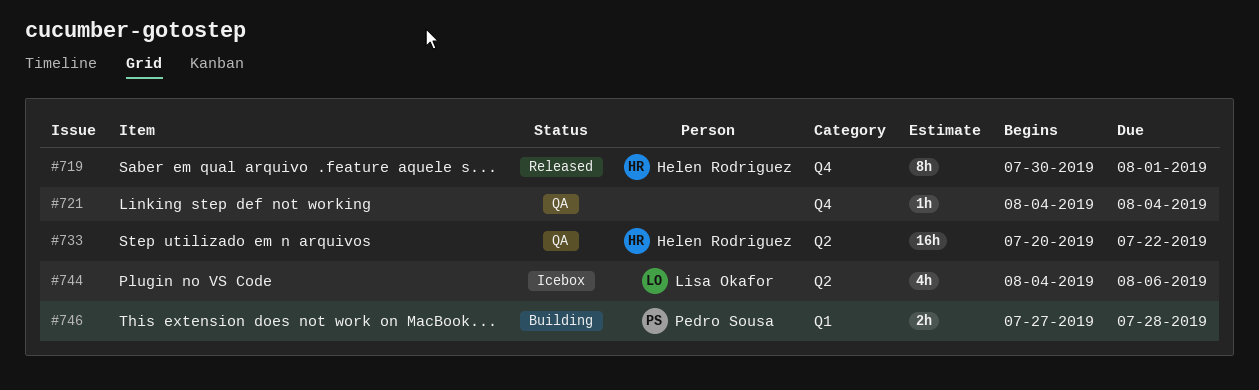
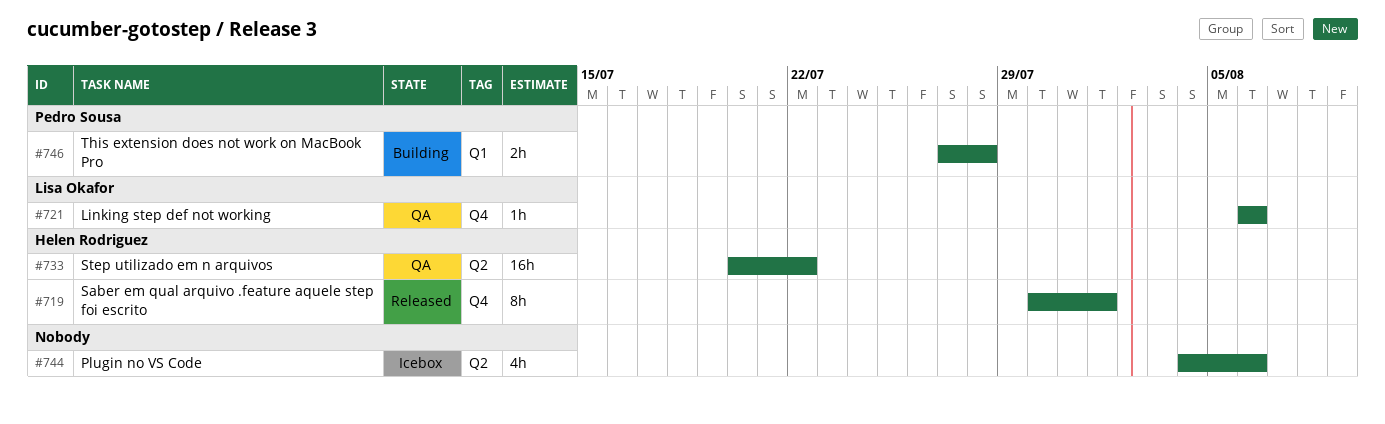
#721, owner: none -> Lisa Okafor
#721, start: Aug 4 -> Aug 6
#721, due: Aug 4 -> Aug 6
#744, owner: Lisa Okafor -> none

